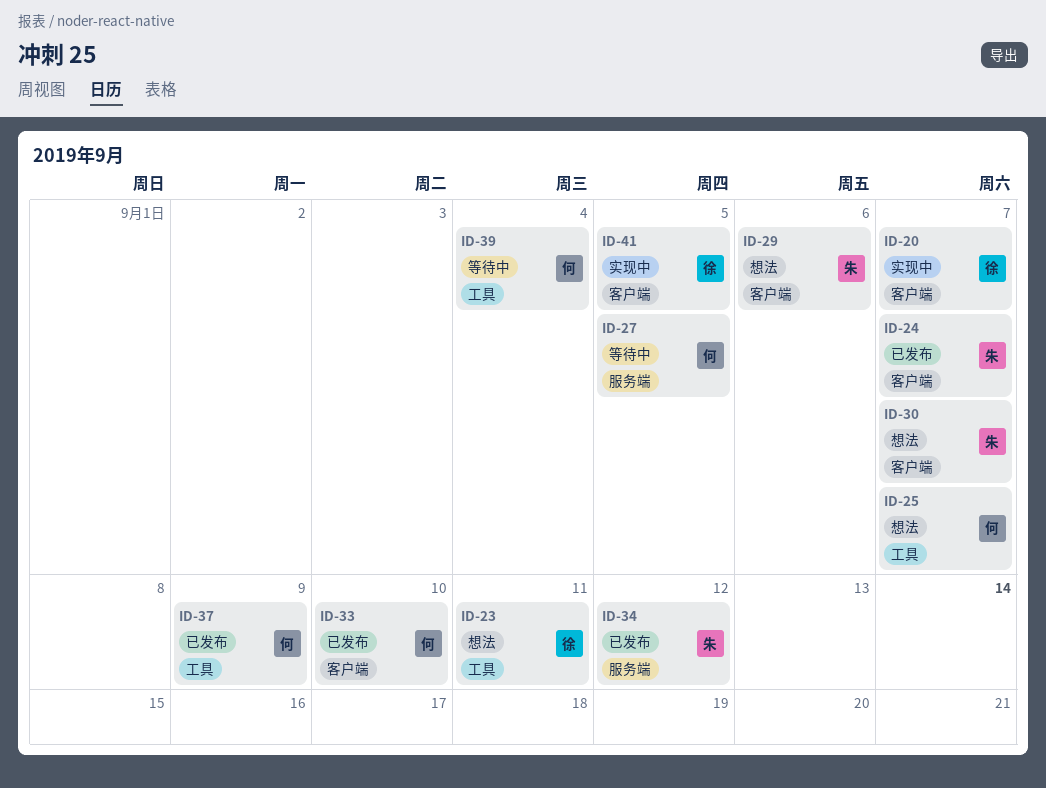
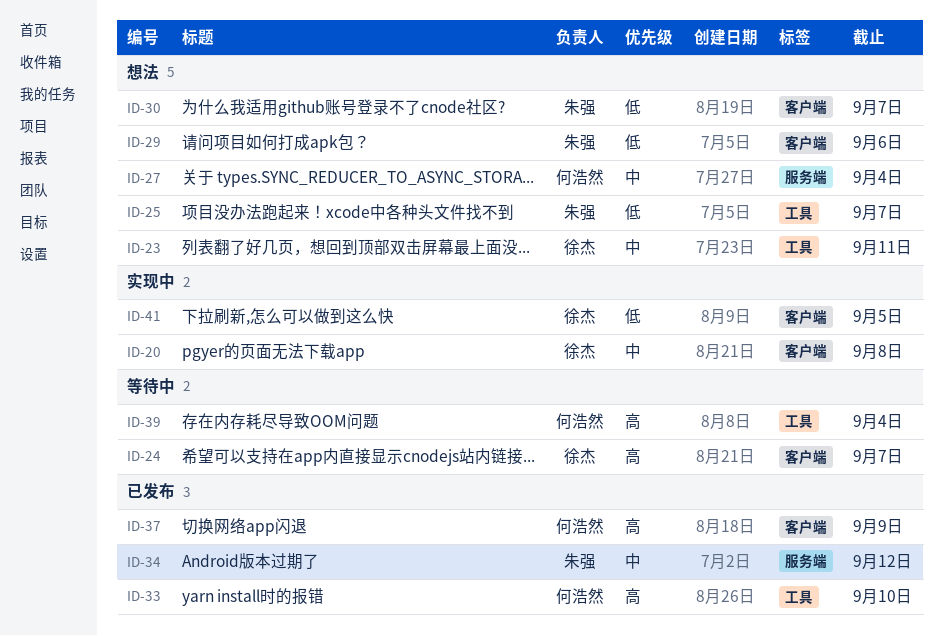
ID-20, due: Sep 7 -> Sep 8
ID-24, status: 已发布 -> 等待中
ID-24, owner: 朱强 -> 徐杰
ID-25, owner: 何浩然 -> 朱强
ID-27, status: 等待中 -> 想法
ID-27, due: Sep 5 -> Sep 4
ID-33, label: 客户端 -> 工具
ID-37, label: 工具 -> 客户端

